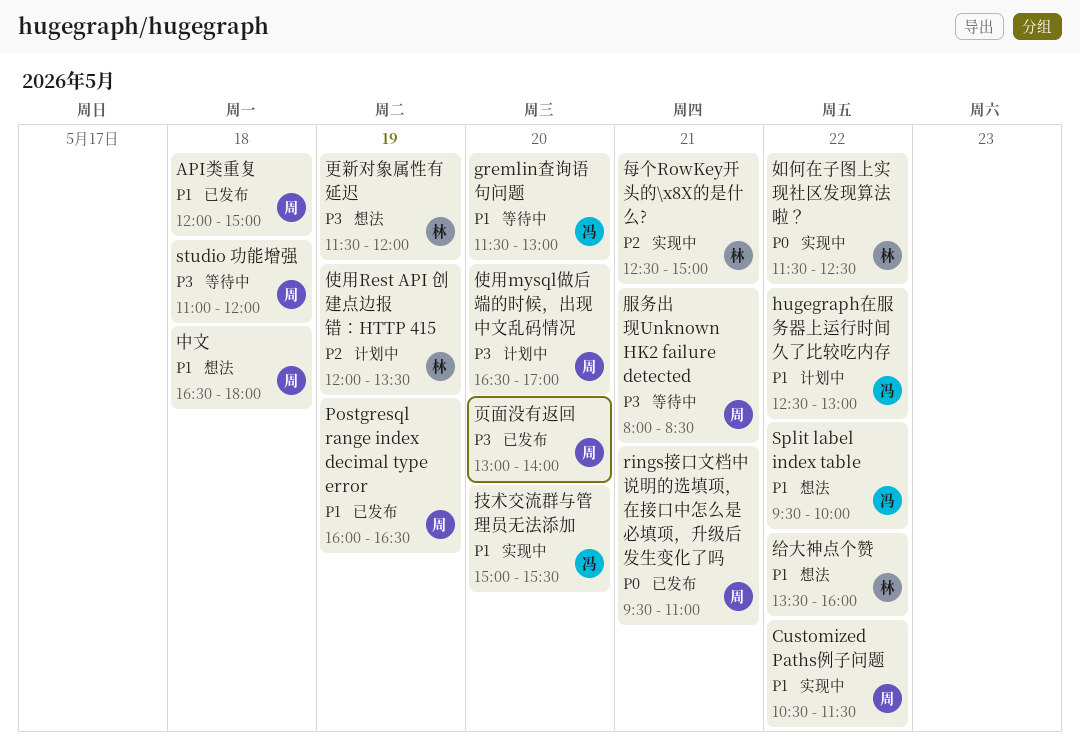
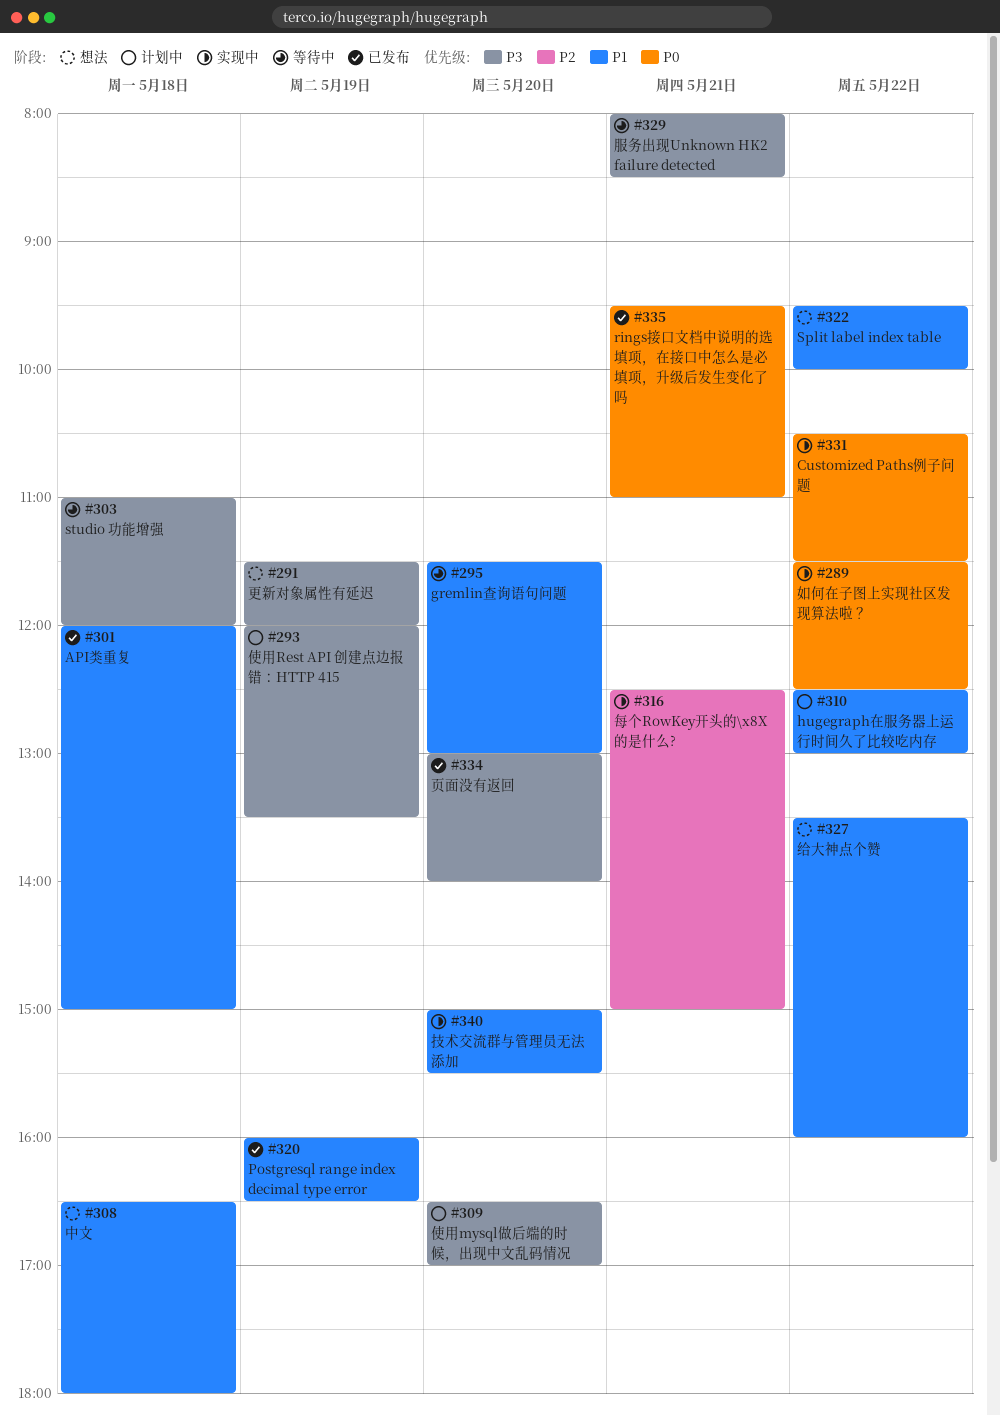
Customized Paths例子问题, priority: P1 -> P0
使用Rest API 创建点边报错：HTTP 415, priority: P2 -> P3

